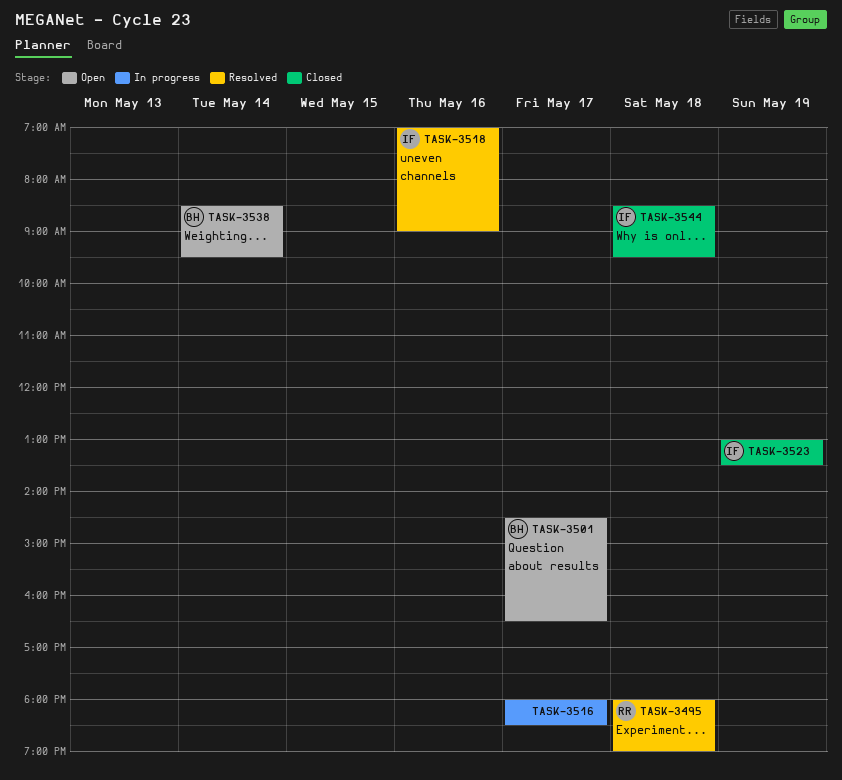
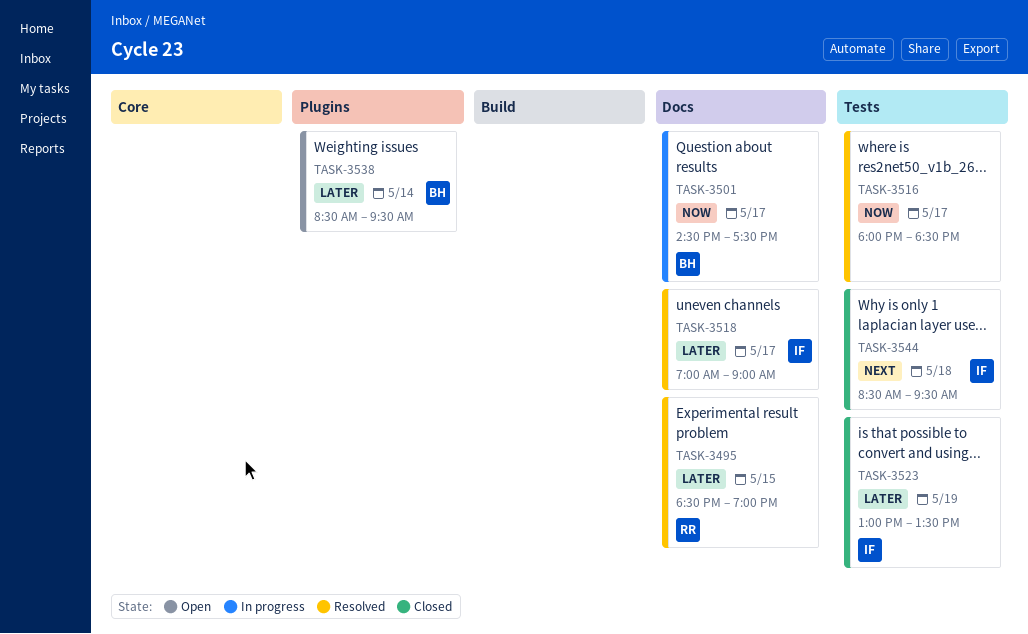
TASK-3495, day: May 18 -> May 15
TASK-3495, begins: 18:00 -> 18:30
TASK-3501, status: Open -> In progress
TASK-3501, ends: 16:30 -> 17:30
TASK-3516, status: In progress -> Resolved
TASK-3518, day: May 16 -> May 17

